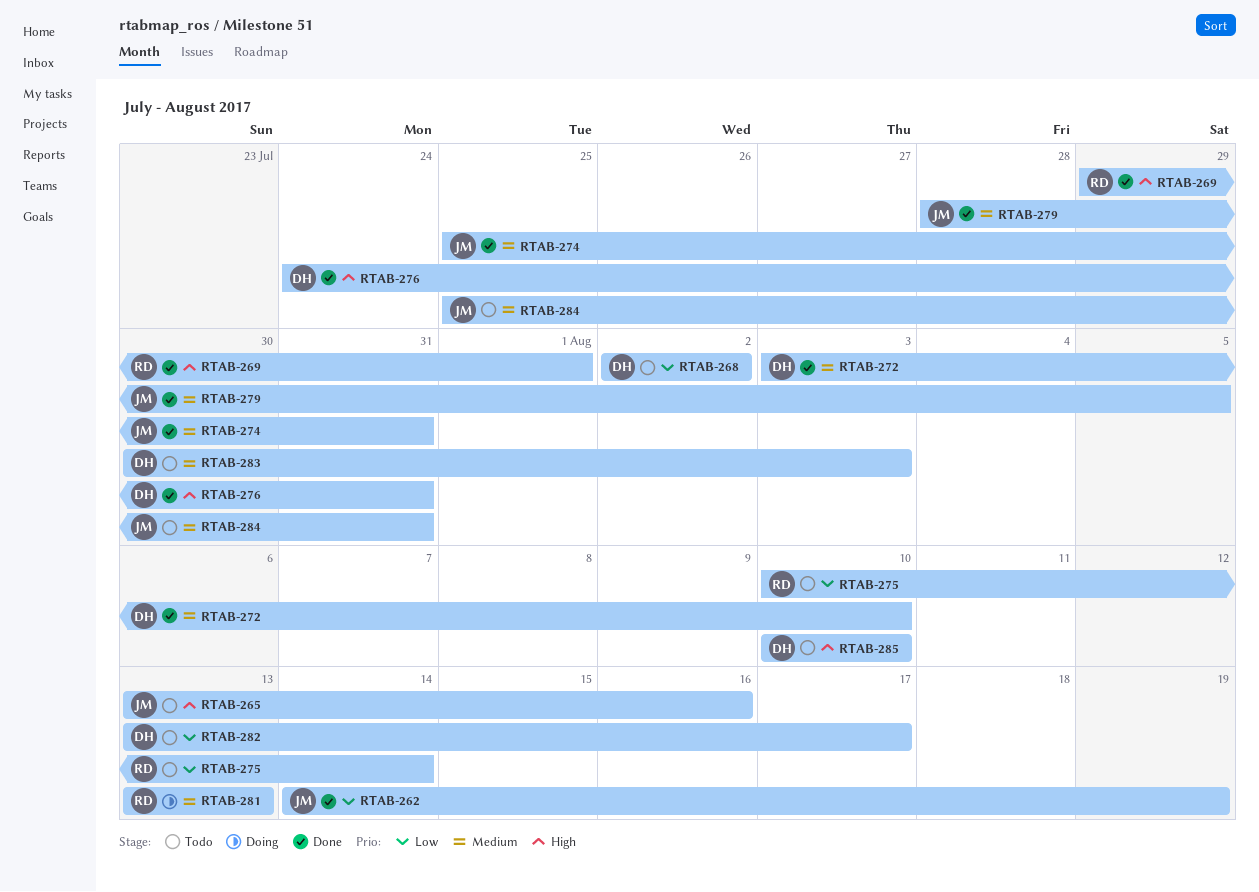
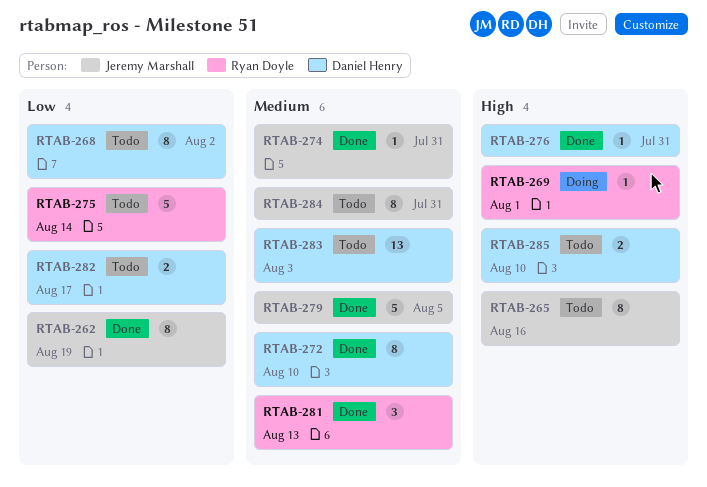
RTAB-269, status: Done -> Doing
RTAB-281, status: Doing -> Done

